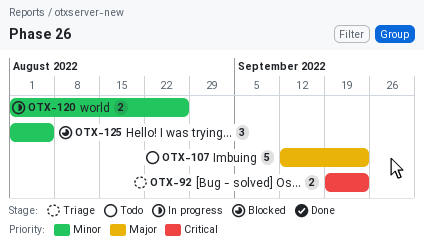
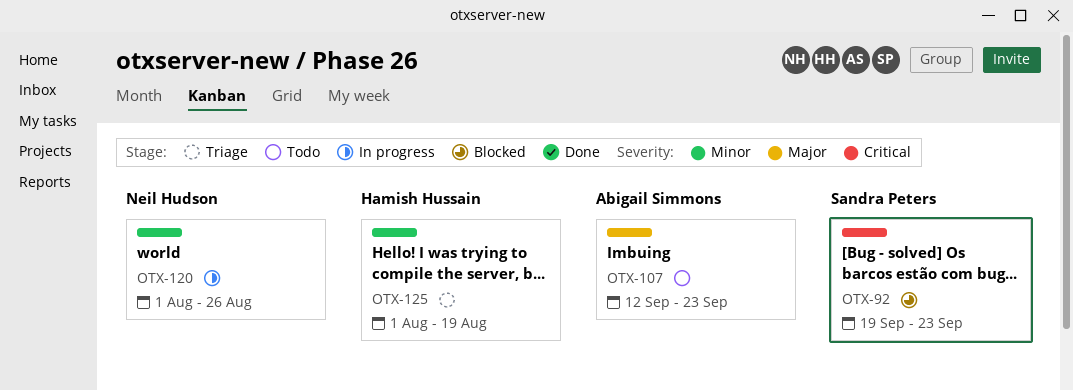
OTX-92, status: Triage -> Blocked
OTX-125, status: Blocked -> Triage
OTX-125, due: Aug 5 -> Aug 19

